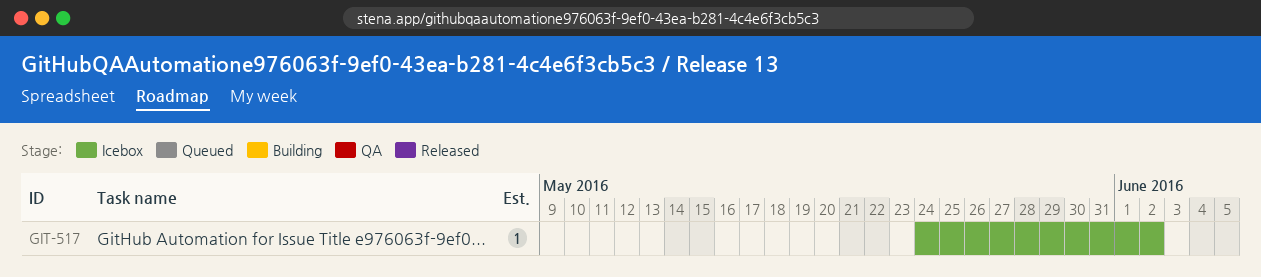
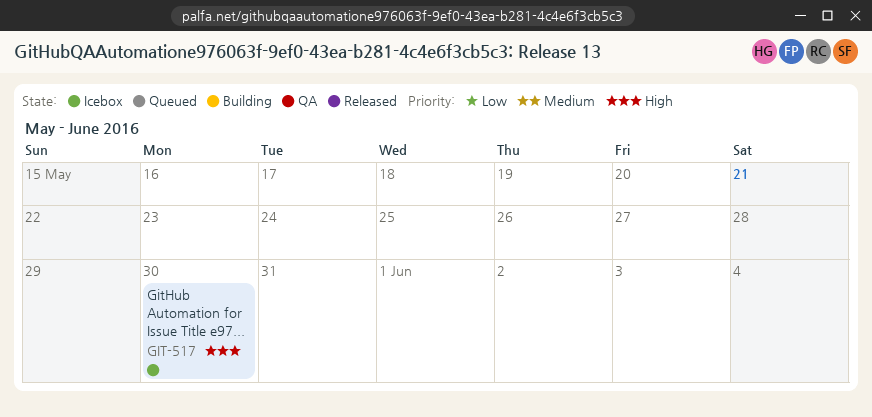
GIT-517, due: Jun 2 -> May 30

